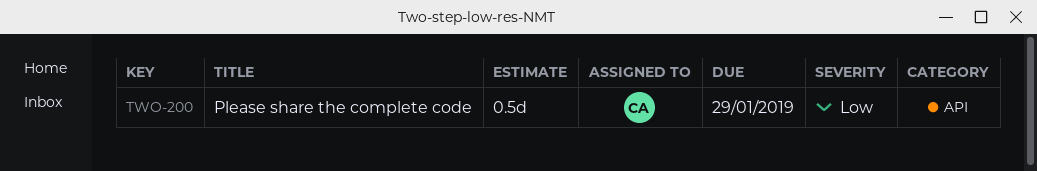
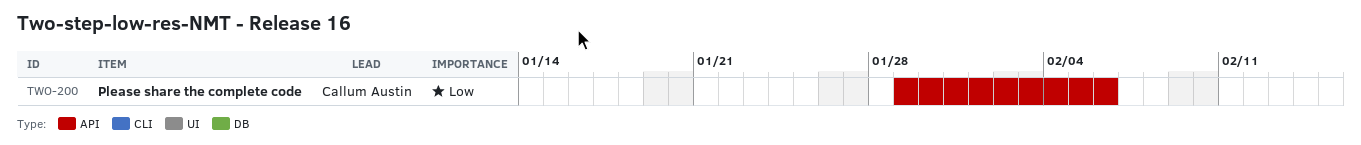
TWO-200, due: Jan 29 -> Feb 6

